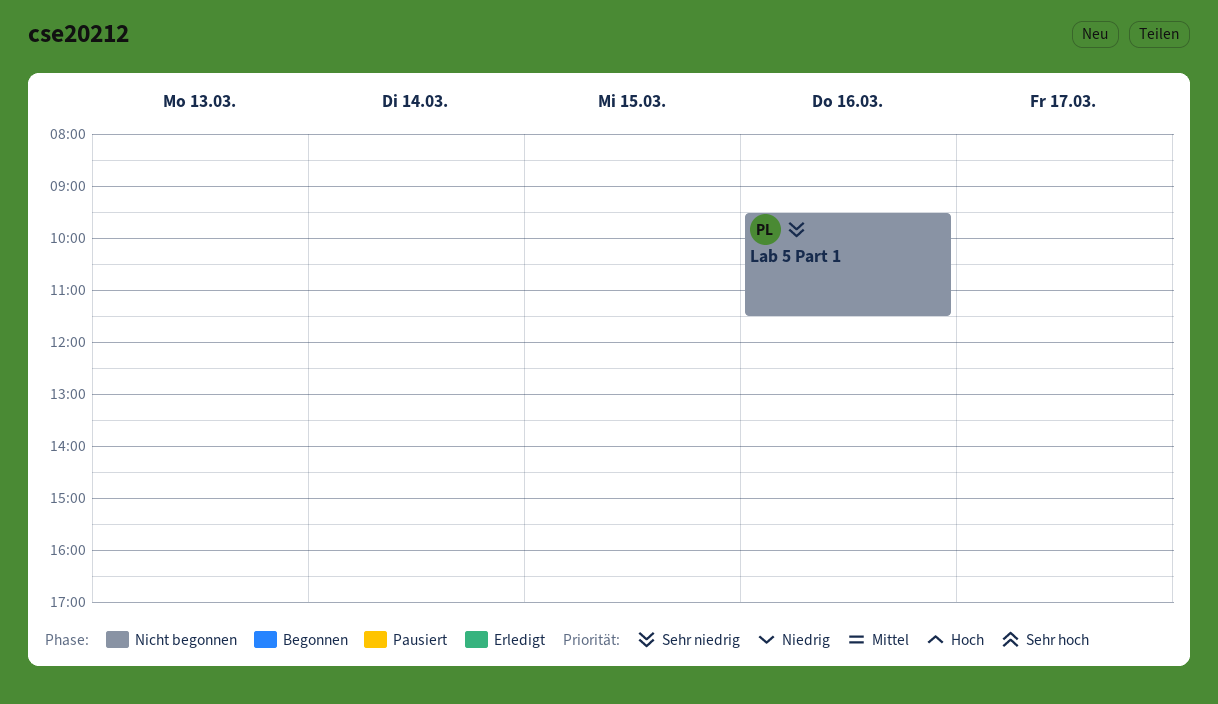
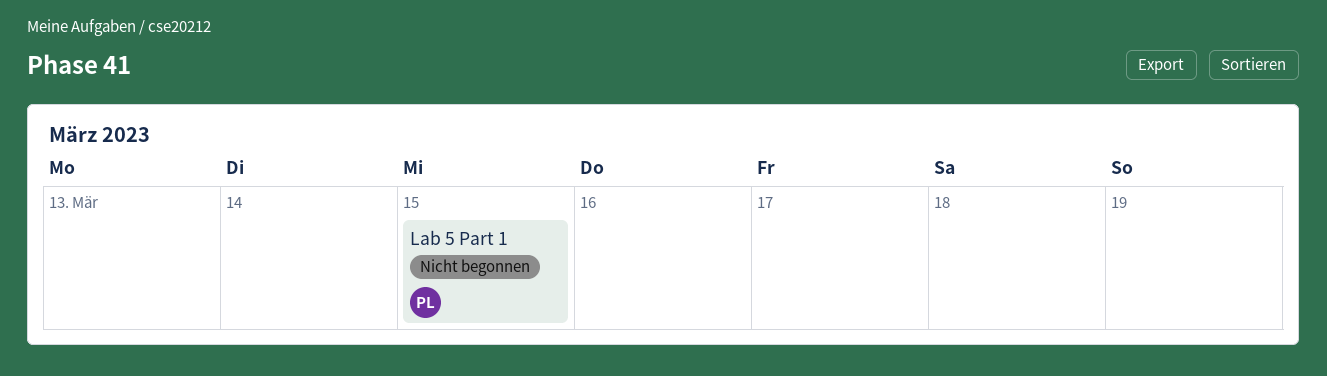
Lab 5 Part 1, day: Mar 16 -> Mar 15

